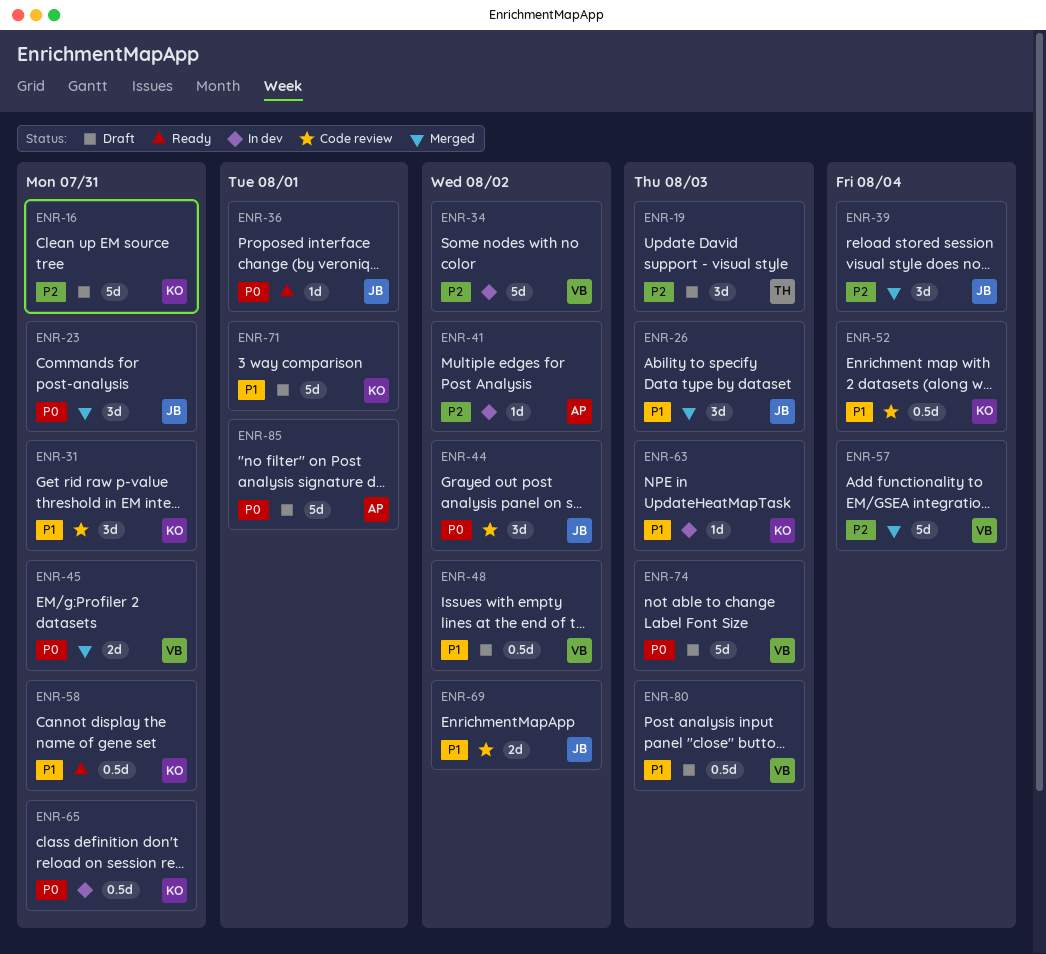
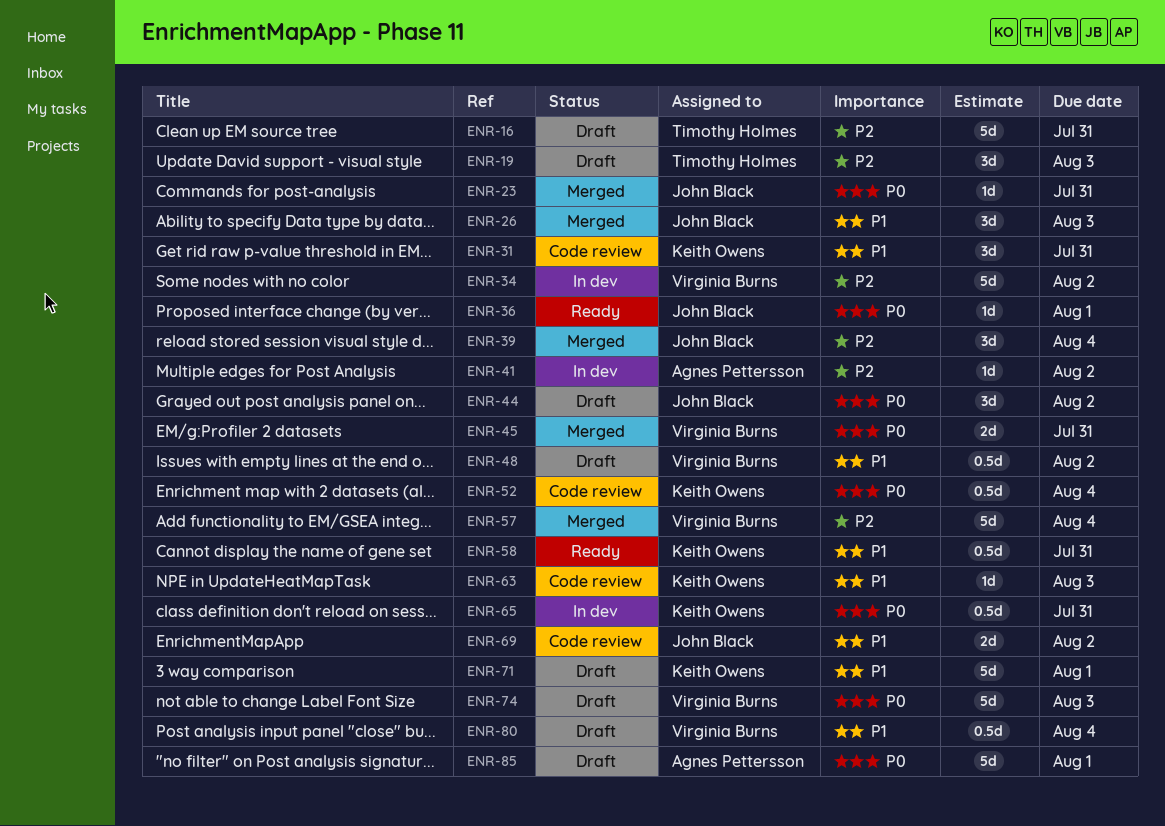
ENR-16, owner: Keith Owens -> Timothy Holmes
ENR-23, estimate: 3d -> 1d
ENR-44, status: Code review -> Draft
ENR-52, priority: P1 -> P0
ENR-63, status: In dev -> Code review
ENR-80, due: Aug 3 -> Aug 4

